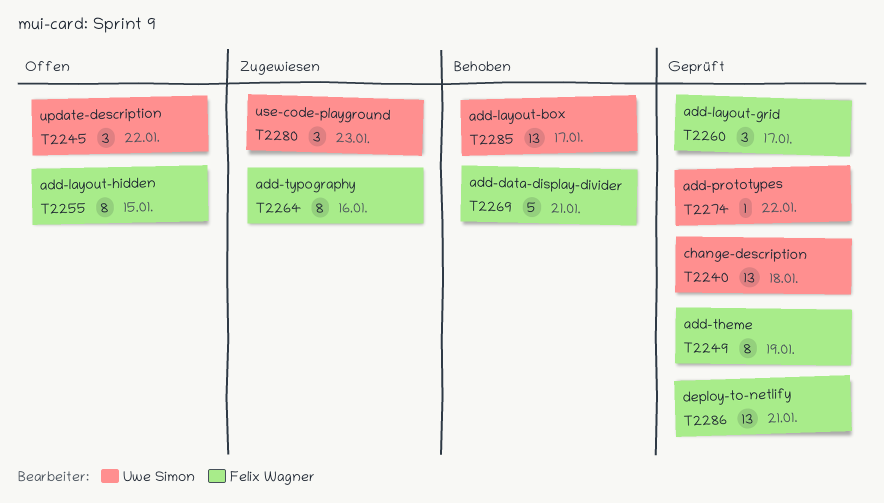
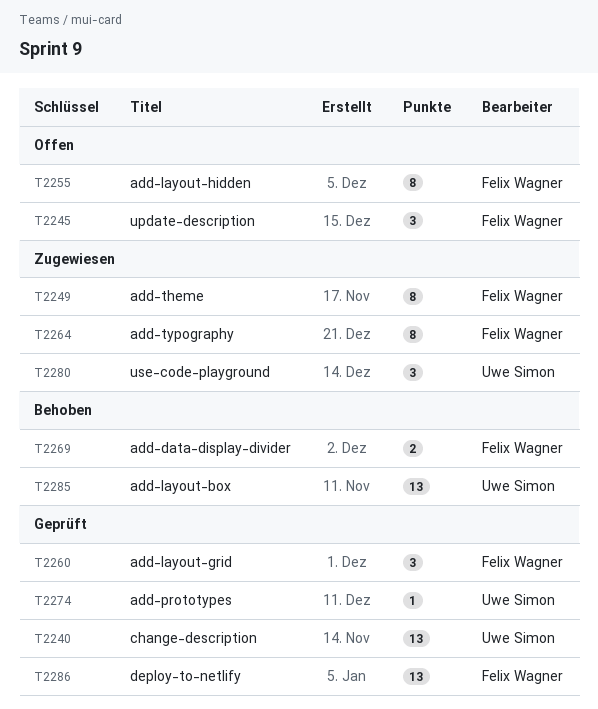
T2245, owner: Uwe Simon -> Felix Wagner
T2249, status: Geprüft -> Zugewiesen
T2269, estimate: 5 -> 2

